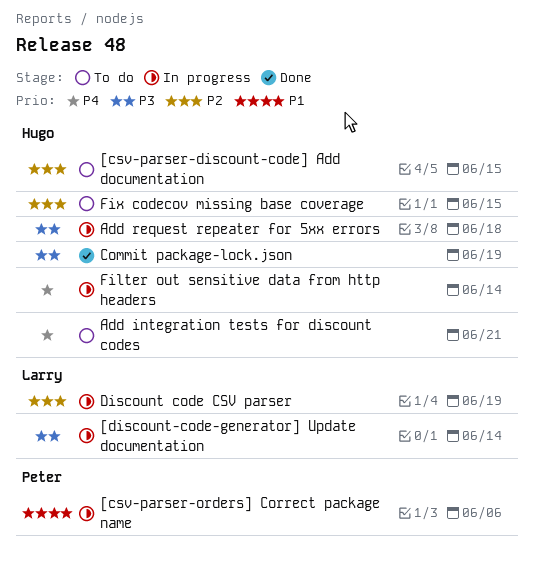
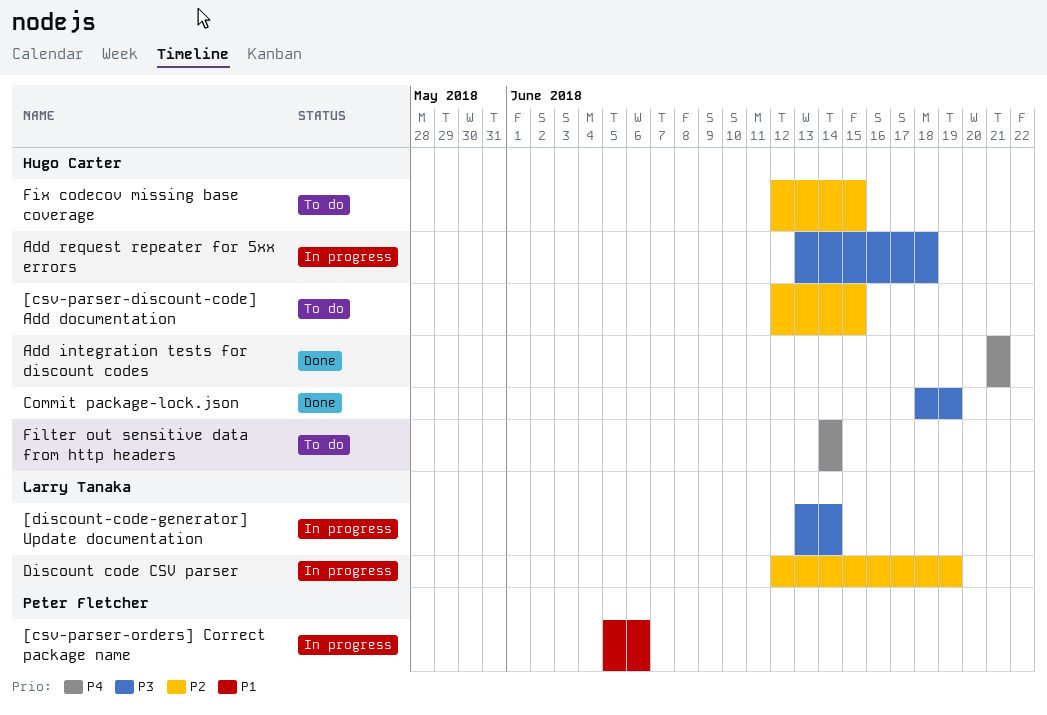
Add integration tests for discount codes, status: To do -> Done
Filter out sensitive data from http headers, status: In progress -> To do

